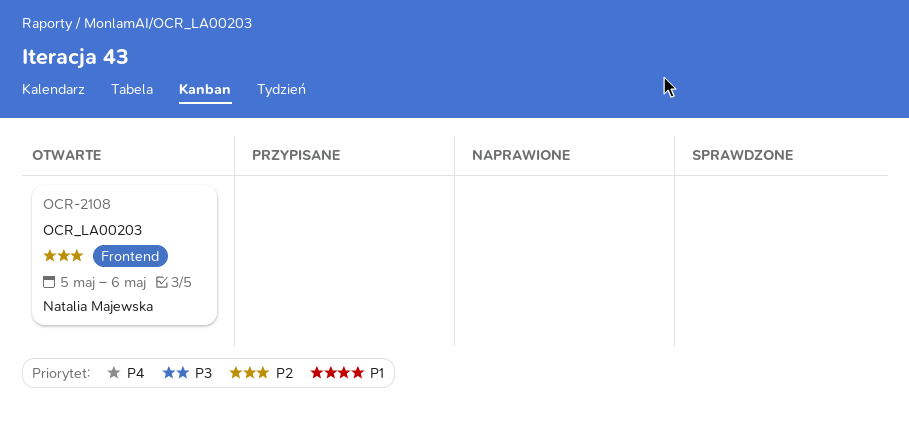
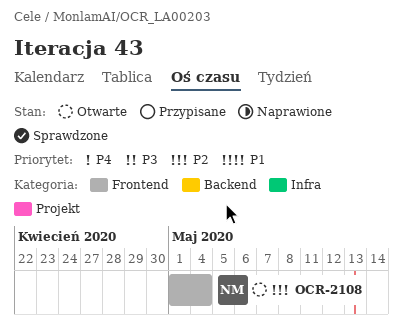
OCR-2108, start: May 5 -> May 1
OCR-2108, due: May 6 -> May 4

